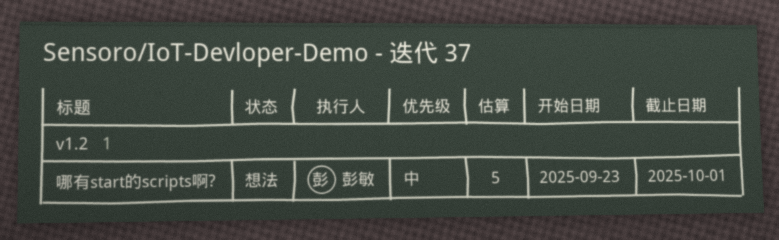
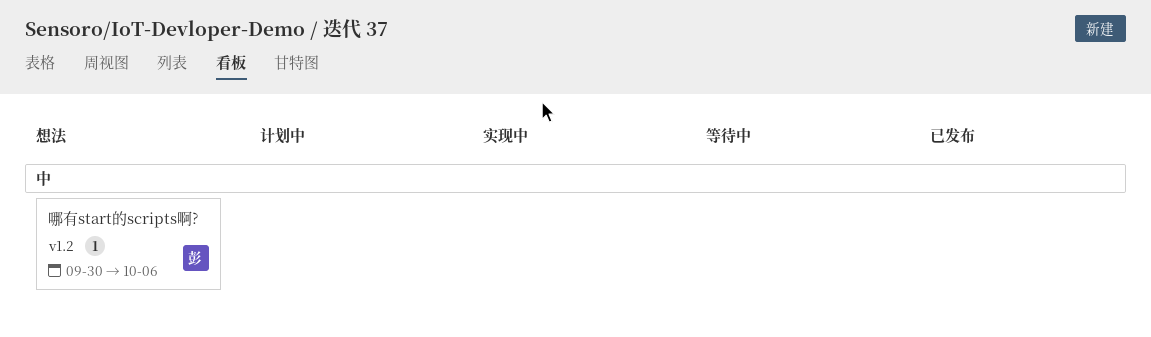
哪有start的scripts啊?, estimate: 5 -> 1
哪有start的scripts啊?, start: Sep 23 -> Sep 30
哪有start的scripts啊?, due: Oct 1 -> Oct 6

